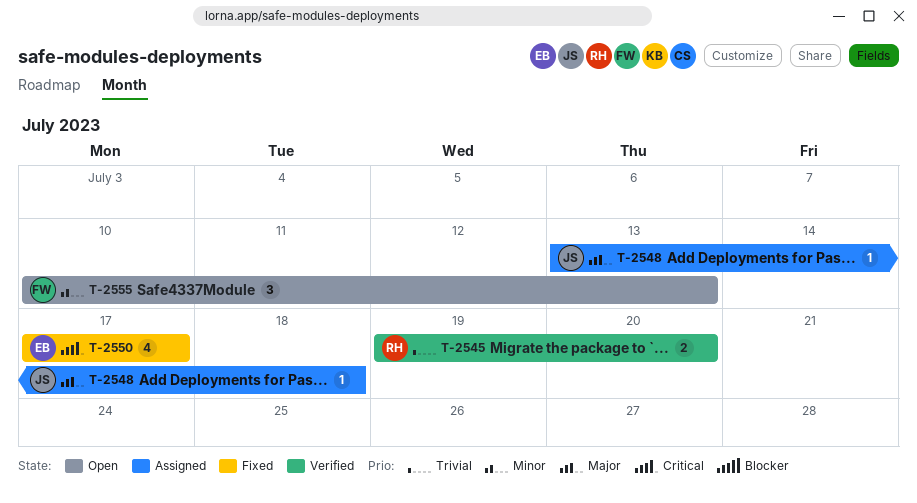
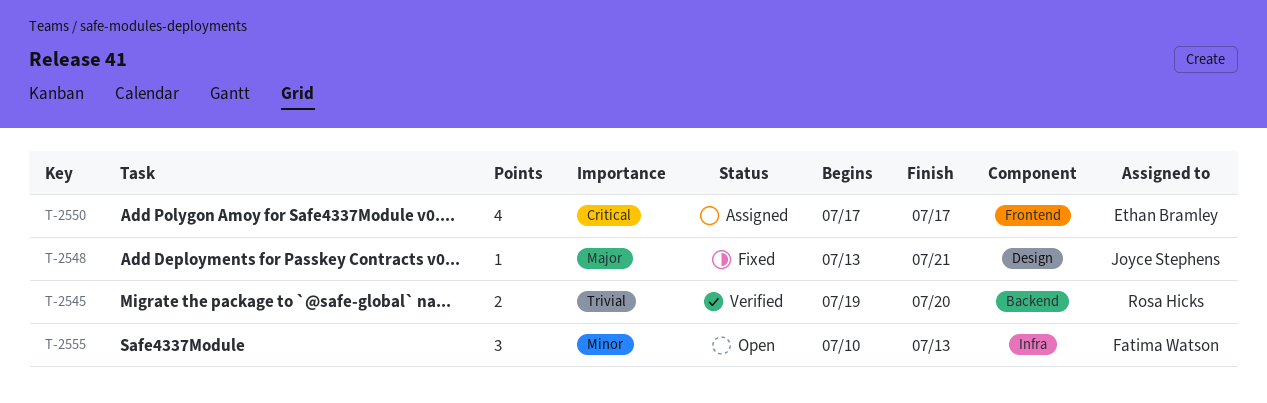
T-2548, status: Assigned -> Fixed
T-2548, due: Jul 18 -> Jul 21
T-2550, status: Fixed -> Assigned

